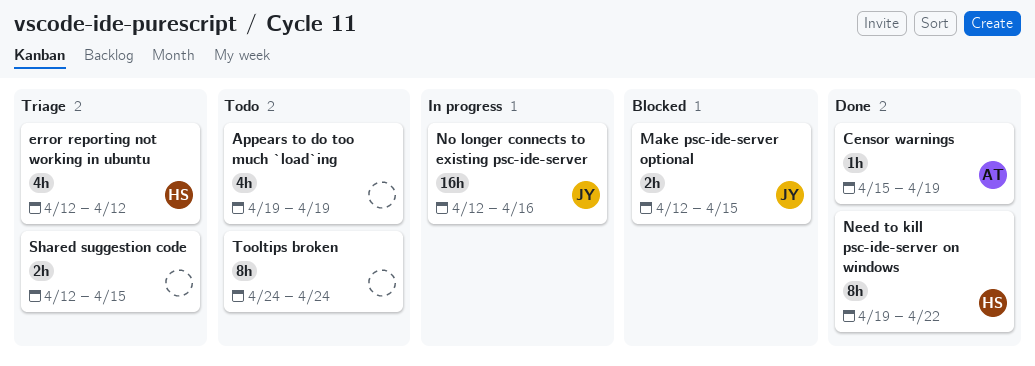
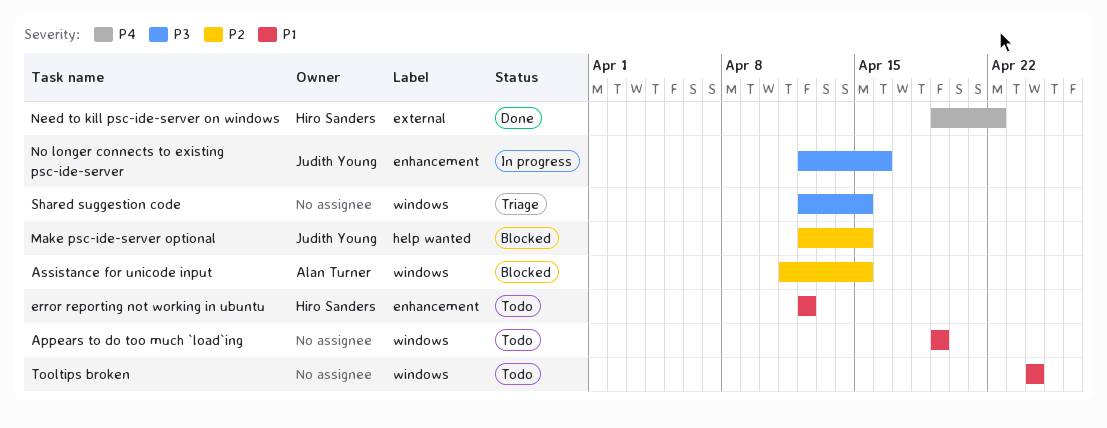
Assistance for unicode input: none -> present
Censor warnings: present -> none
error reporting not working in ubuntu, status: Triage -> Todo

